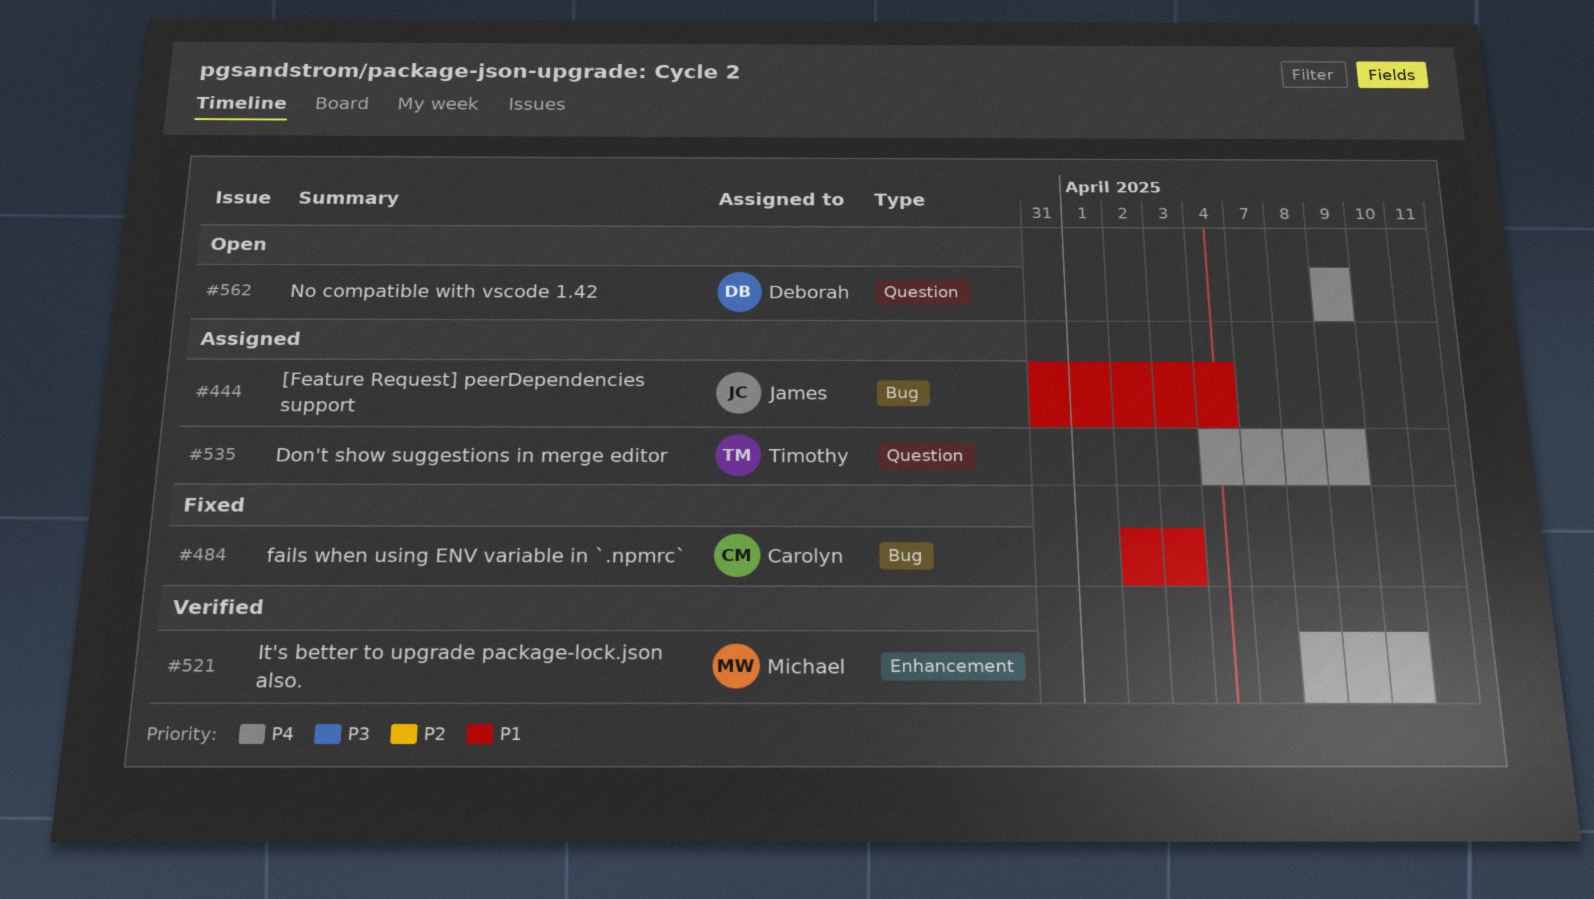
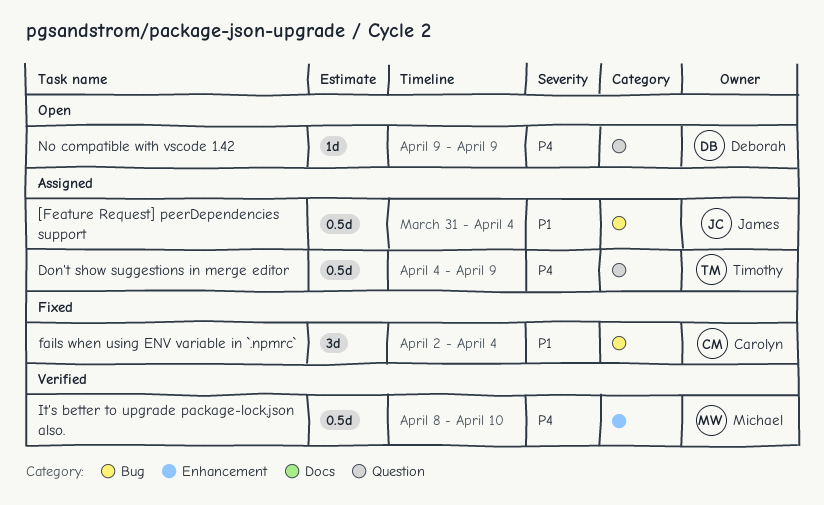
fails when using ENV variable in `.npmrc`, due: Apr 3 -> Apr 4

